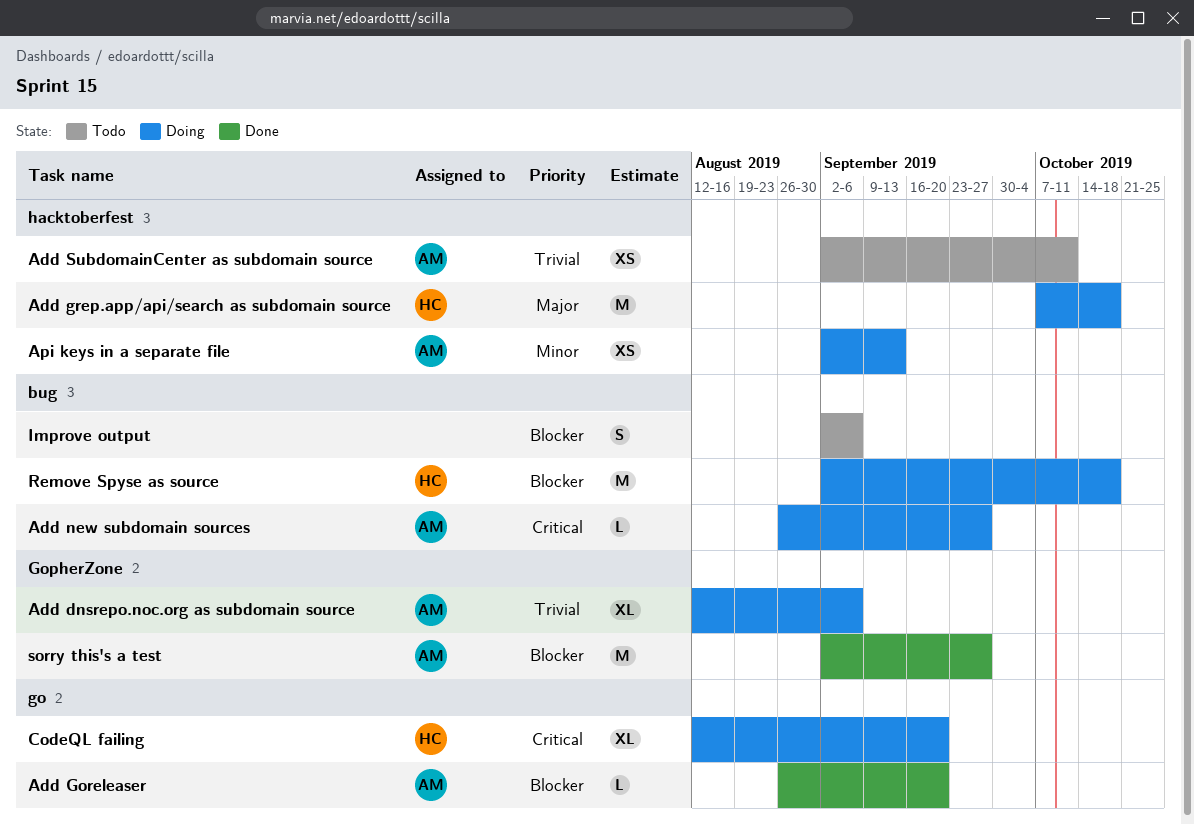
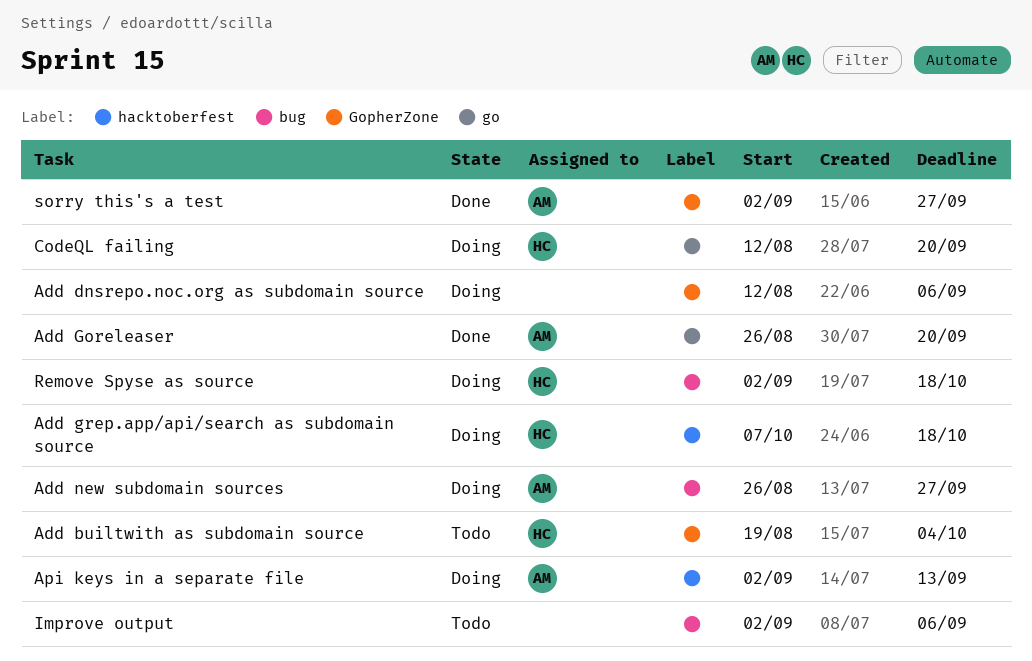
Add builtwith as subdomain source: none -> present
Add dnsrepo.noc.org as subdomain source, owner: AM -> none
Add SubdomainCenter as subdomain source: present -> none

